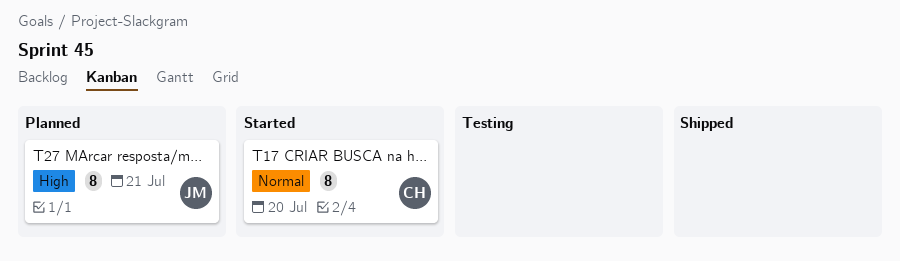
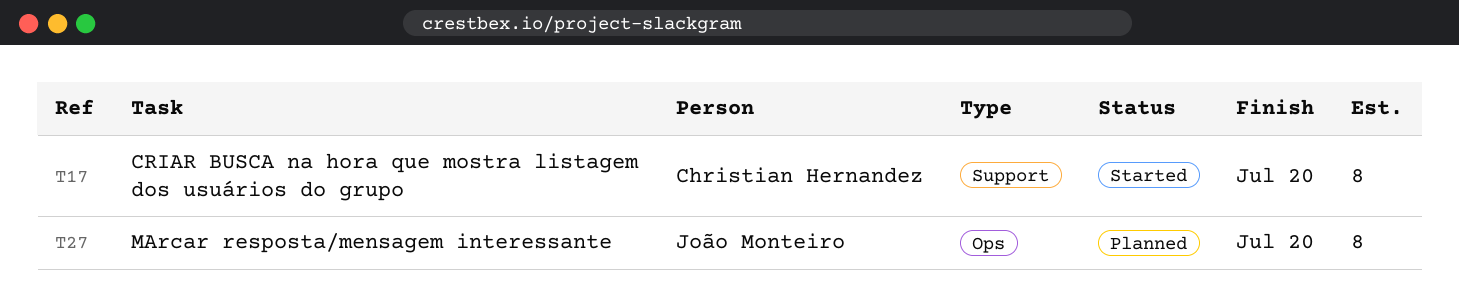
T27, due: Jul 21 -> Jul 20

